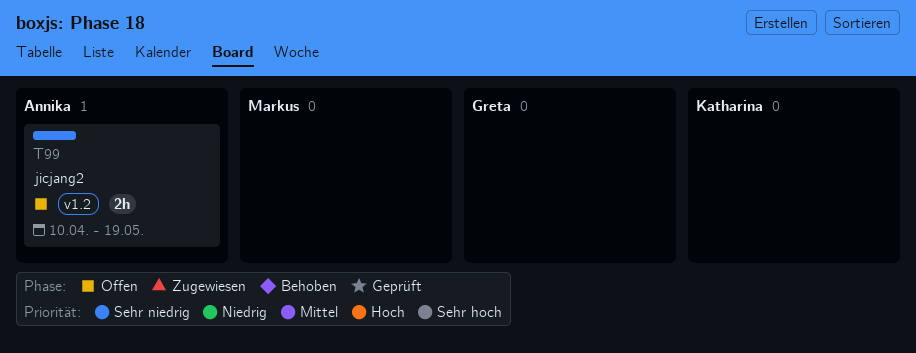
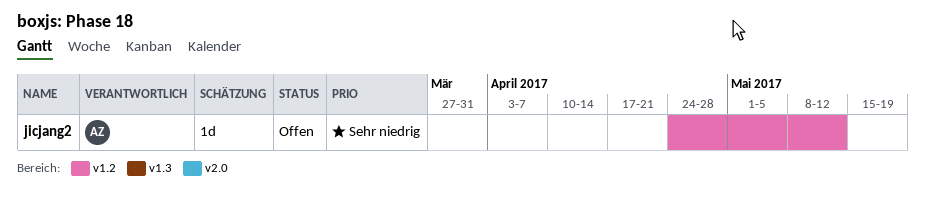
jicjang2, estimate: 2h -> 1d
jicjang2, start: Apr 10 -> Apr 24
jicjang2, due: May 19 -> May 12

